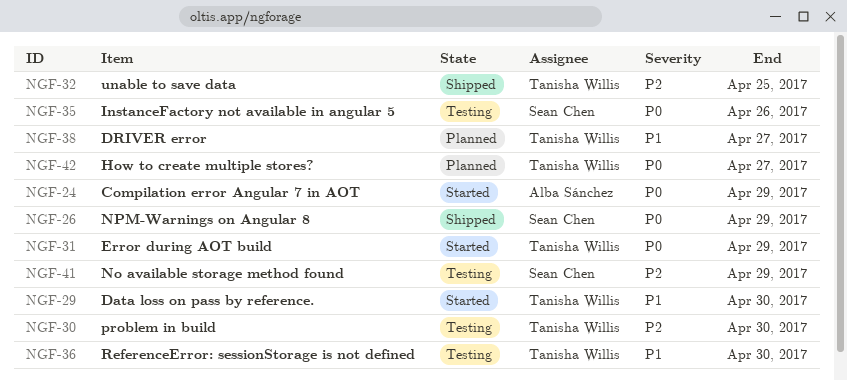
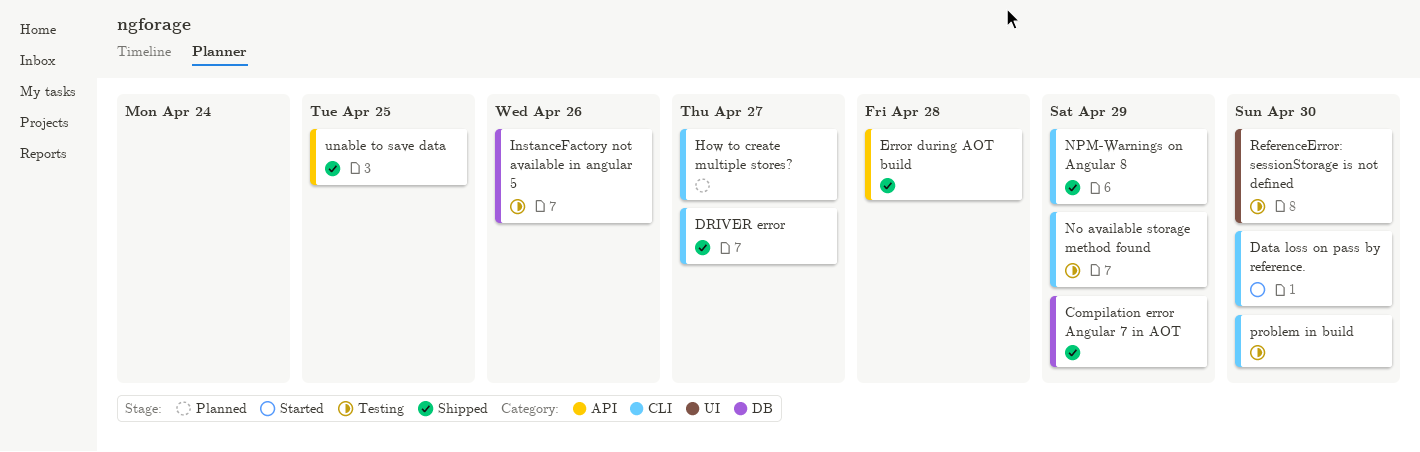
Compilation error Angular 7 in AOT, status: Started -> Shipped
DRIVER error, status: Planned -> Shipped
Error during AOT build, status: Started -> Shipped
Error during AOT build, due: Apr 29 -> Apr 28

